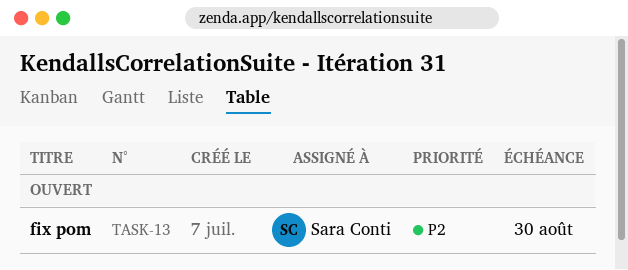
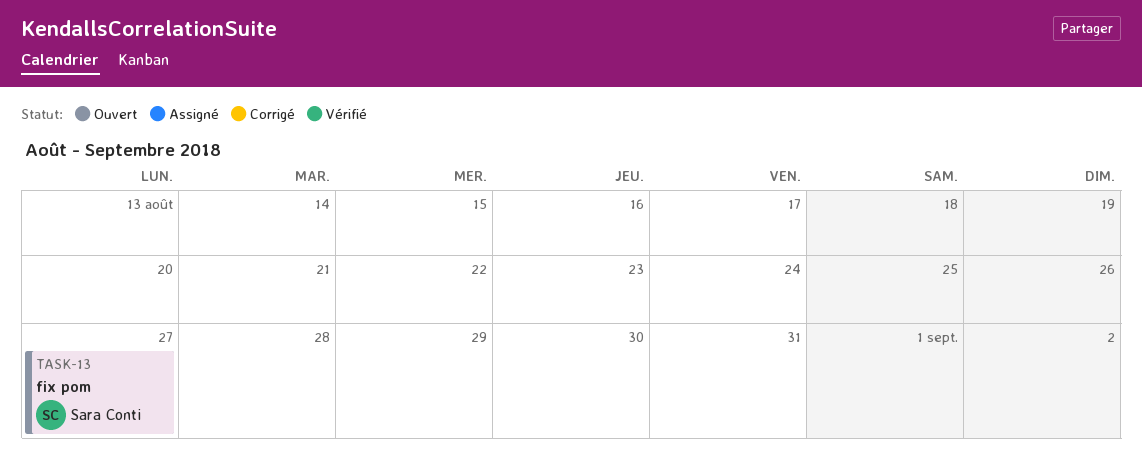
TASK-13, due: Aug 30 -> Aug 27

